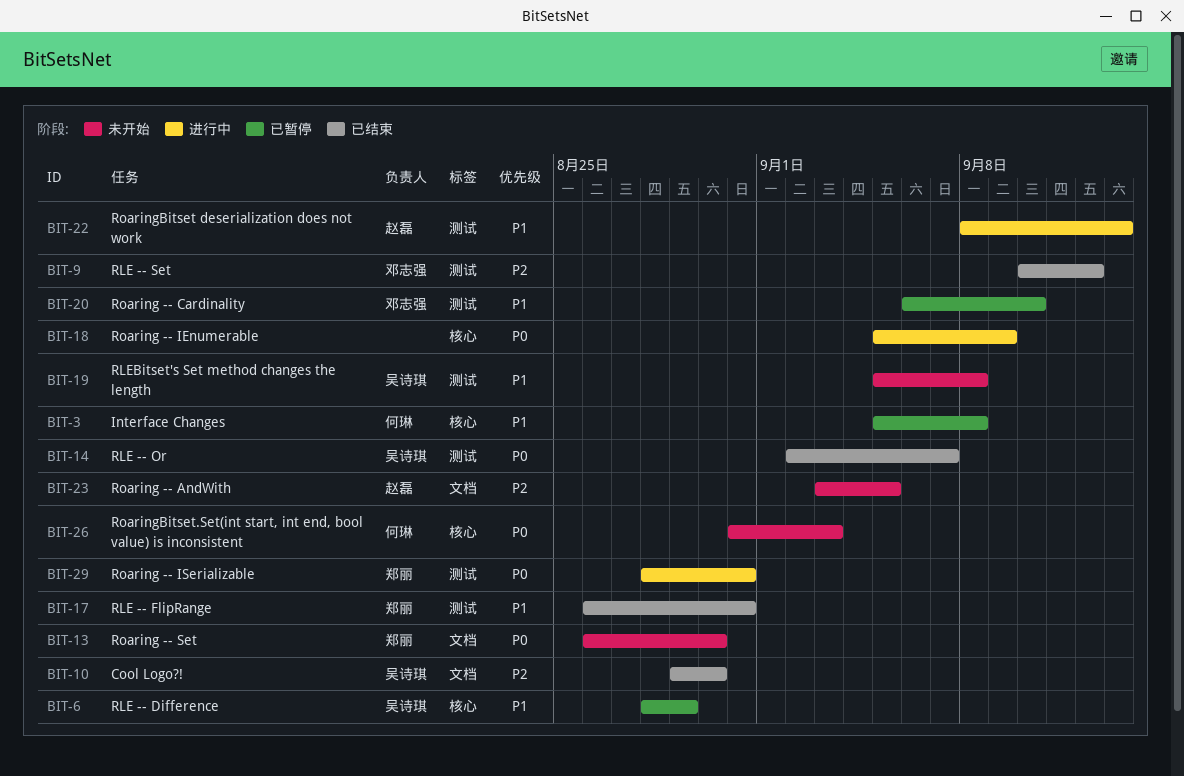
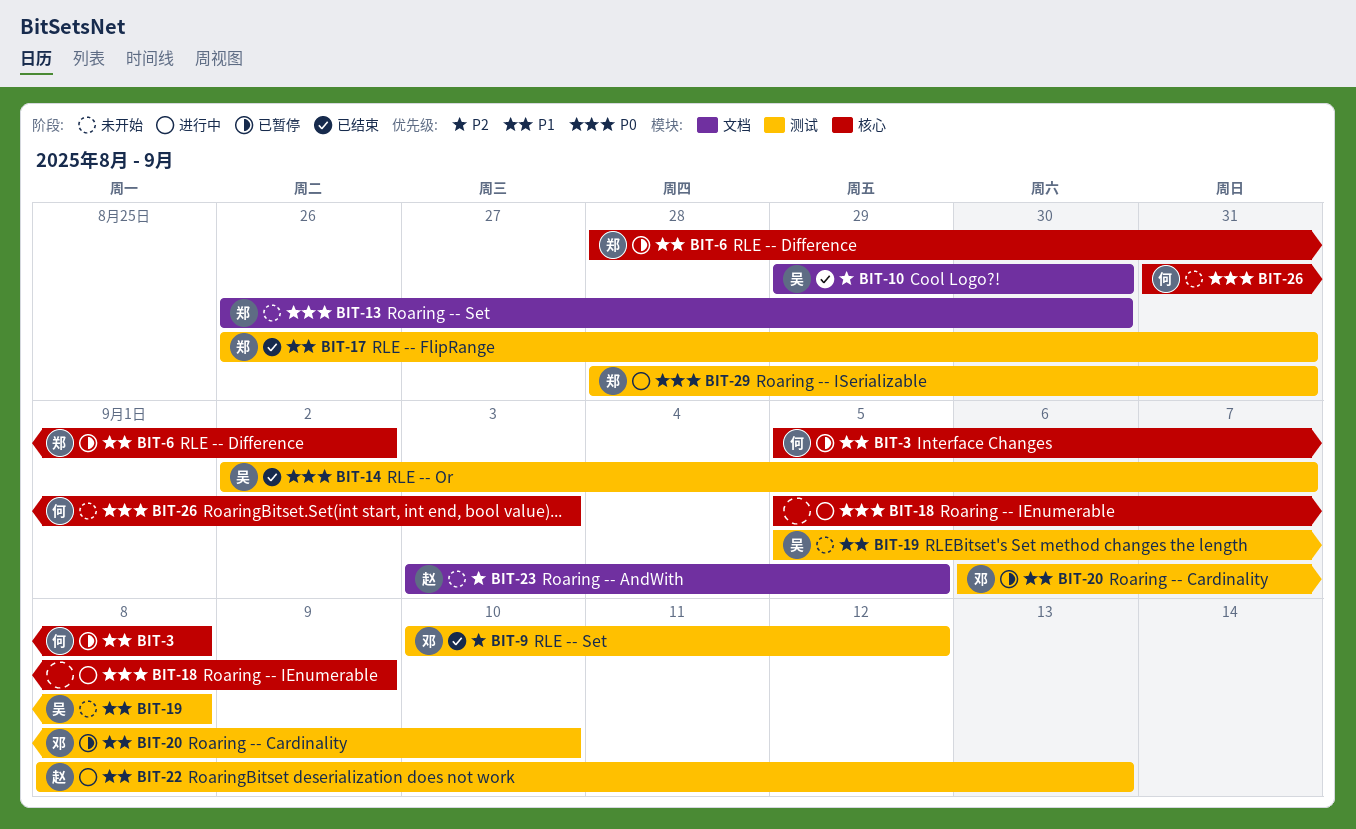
BIT-6, owner: 吴诗琪 -> 郑丽
BIT-6, due: Aug 29 -> Sep 2

